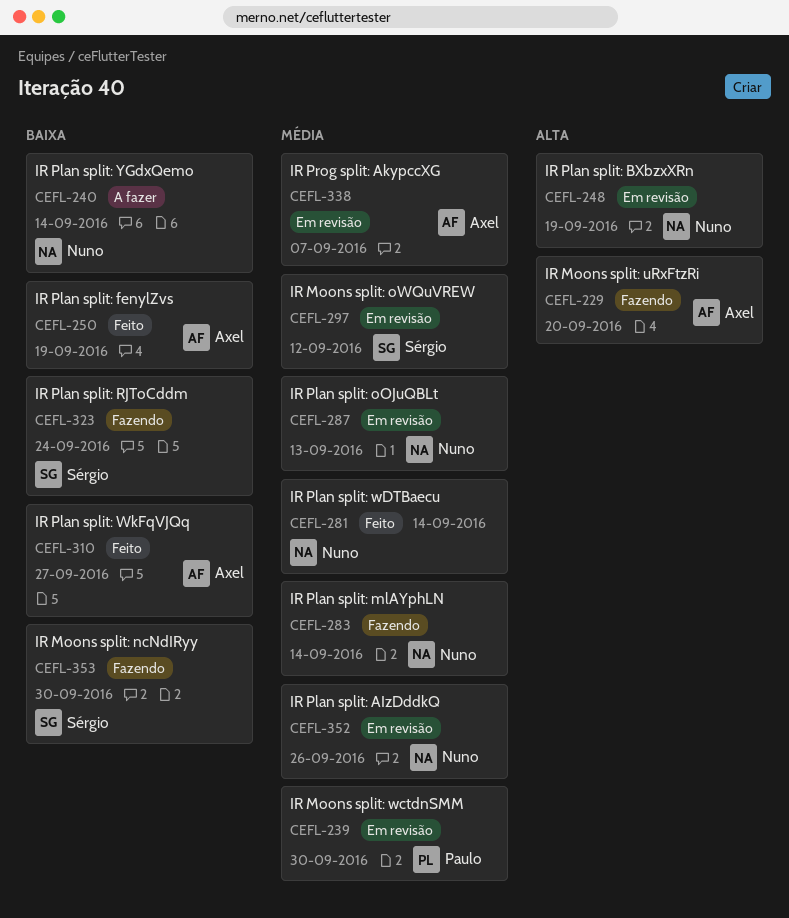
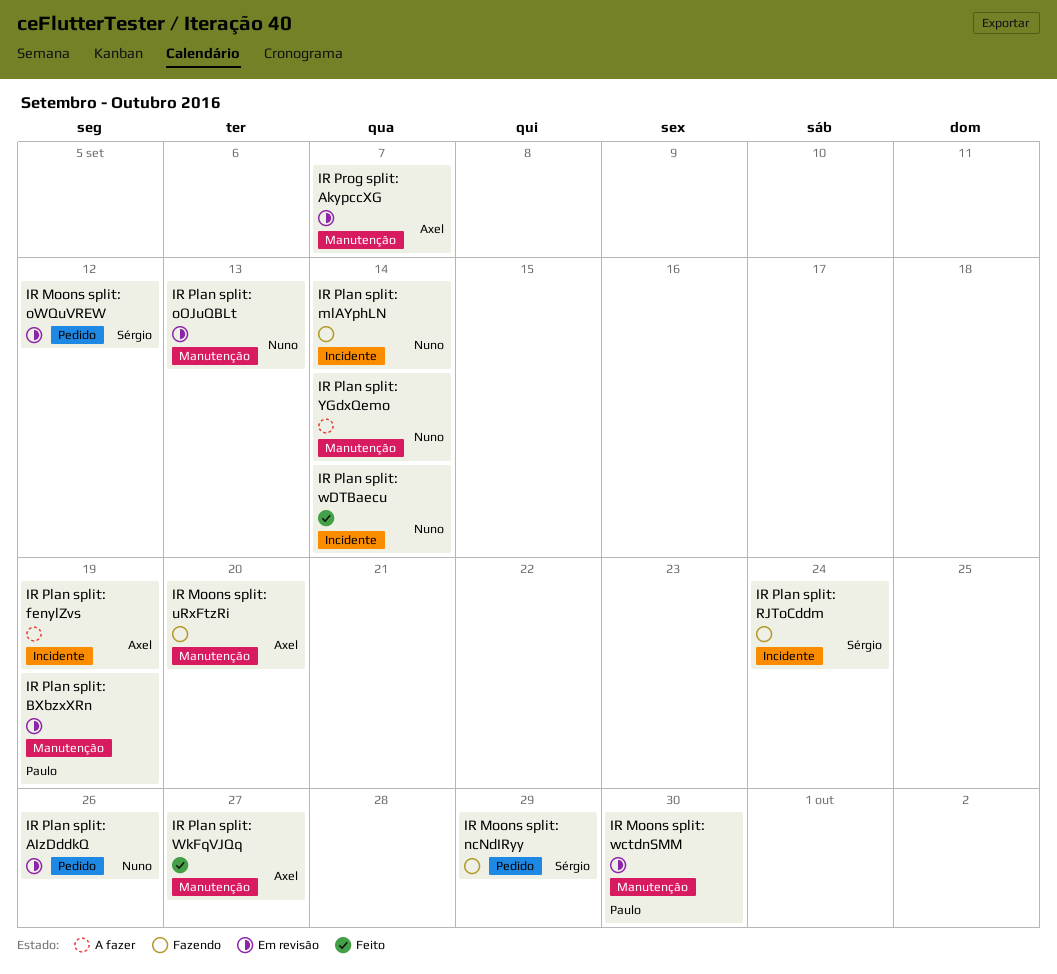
IR Moons split: ncNdIRyy, due: Sep 30 -> Sep 29
IR Plan split: BXbzxXRn, owner: Nuno -> Paulo
IR Plan split: fenylZvs, status: Feito -> A fazer

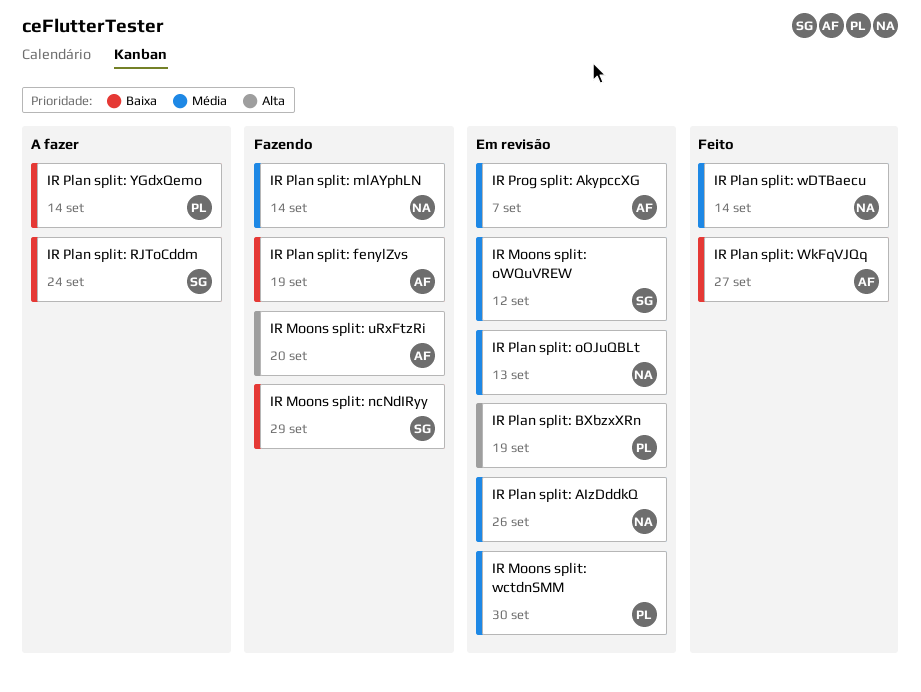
IR Plan split: fenylZvs, status: A fazer -> Fazendo
IR Plan split: RJToCddm, status: Fazendo -> A fazer
IR Plan split: YGdxQemo, owner: Nuno -> Paulo

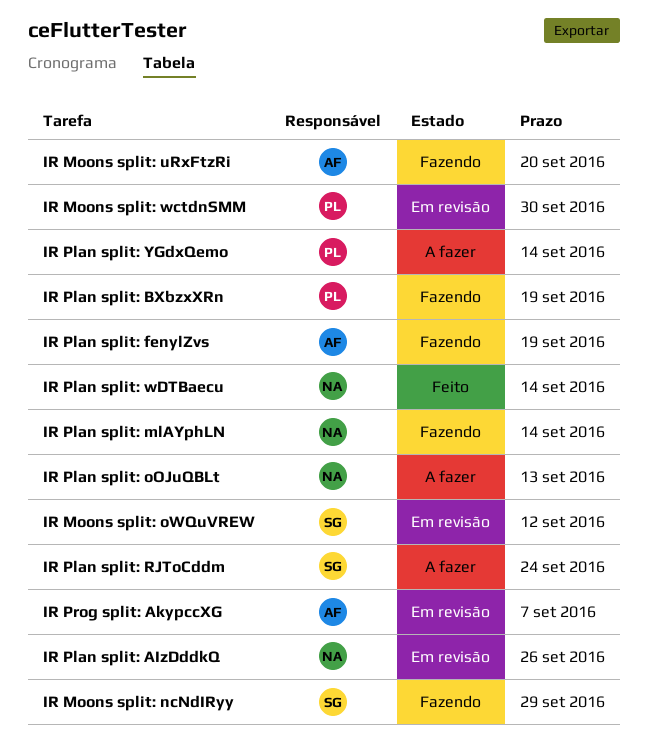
IR Plan split: BXbzxXRn, status: Em revisão -> Fazendo
IR Plan split: oOJuQBLt, status: Em revisão -> A fazer
IR Plan split: WkFqVJQq: present -> none

